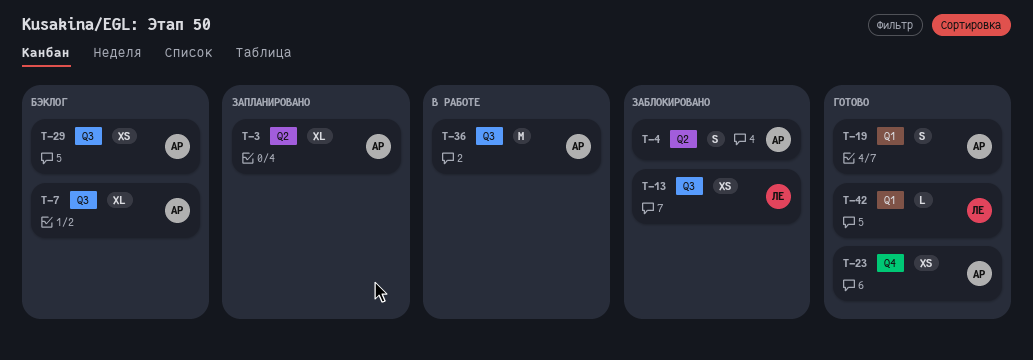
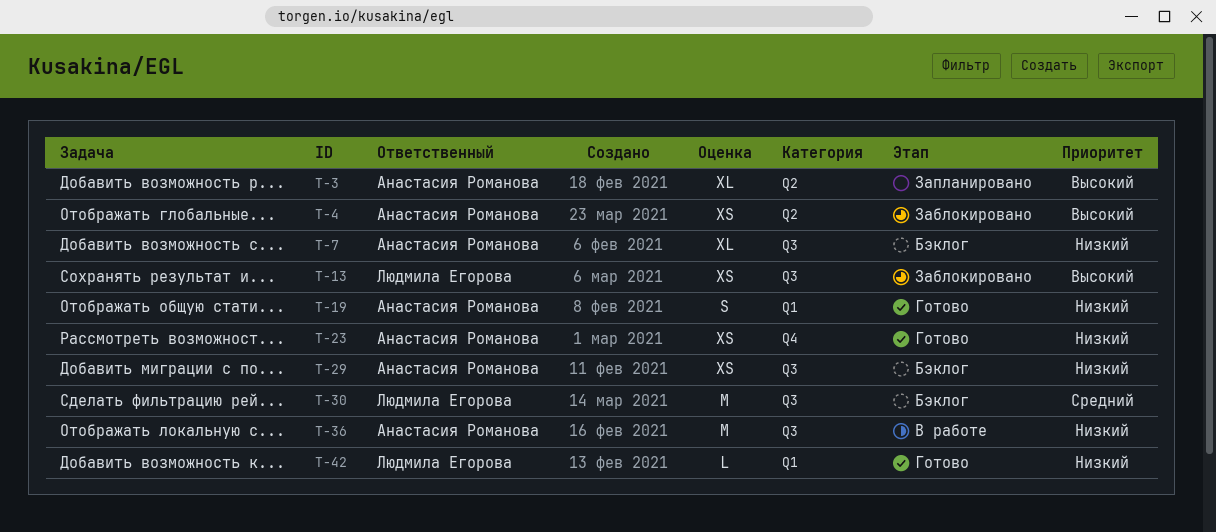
T-4, estimate: S -> XS
T-30: none -> present

